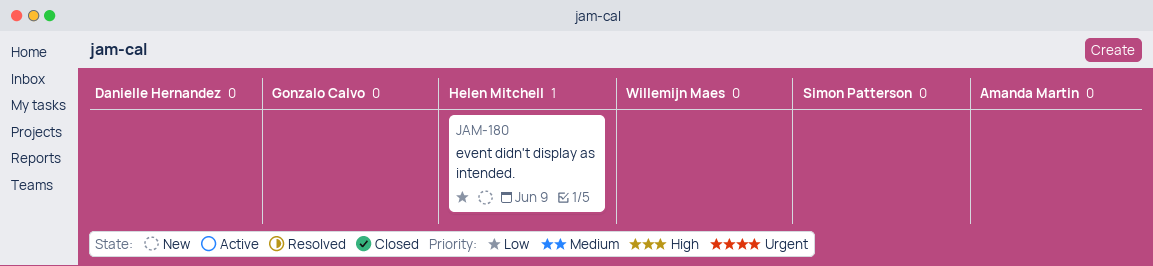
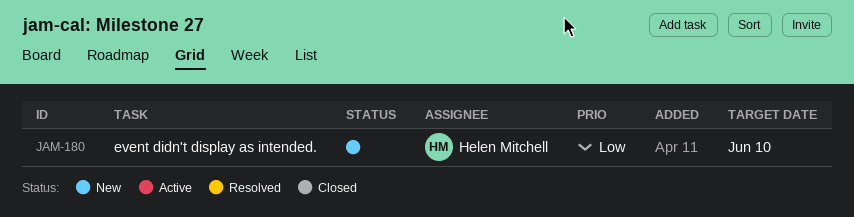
JAM-180, due: Jun 9 -> Jun 10

